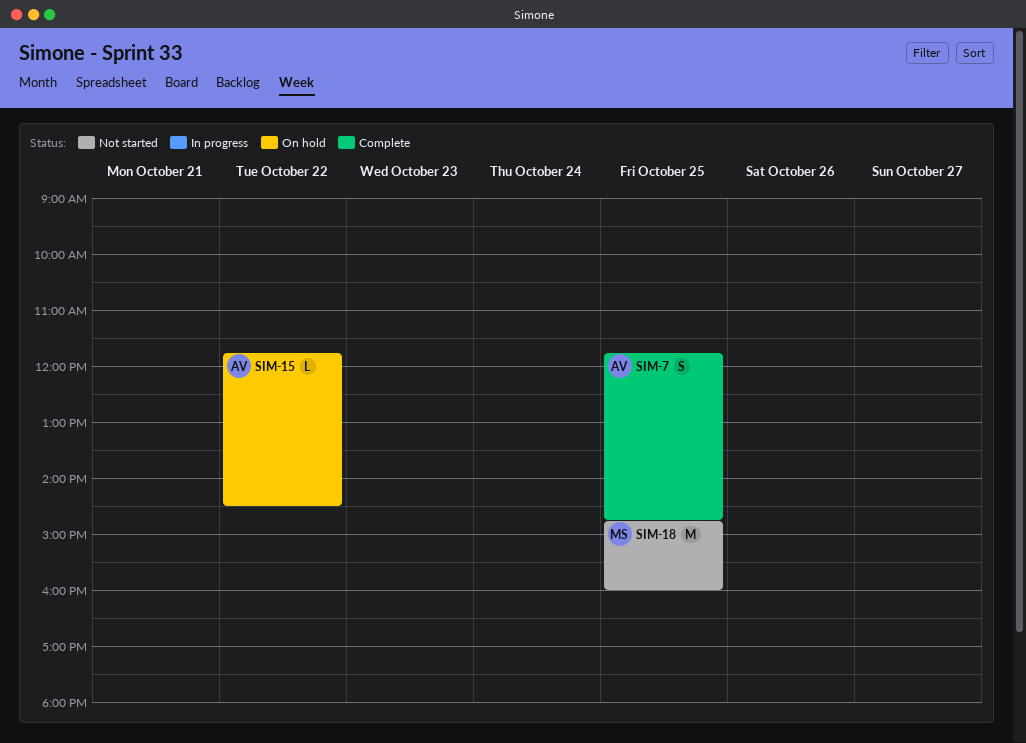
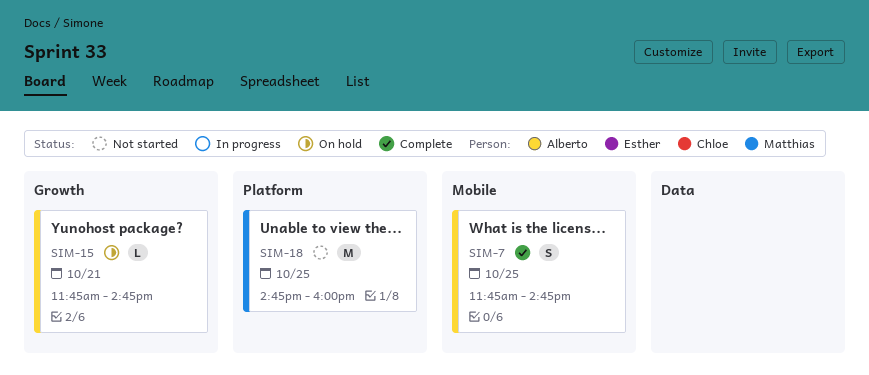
SIM-15, day: Oct 22 -> Oct 21
SIM-15, ends: 14:30 -> 14:45

